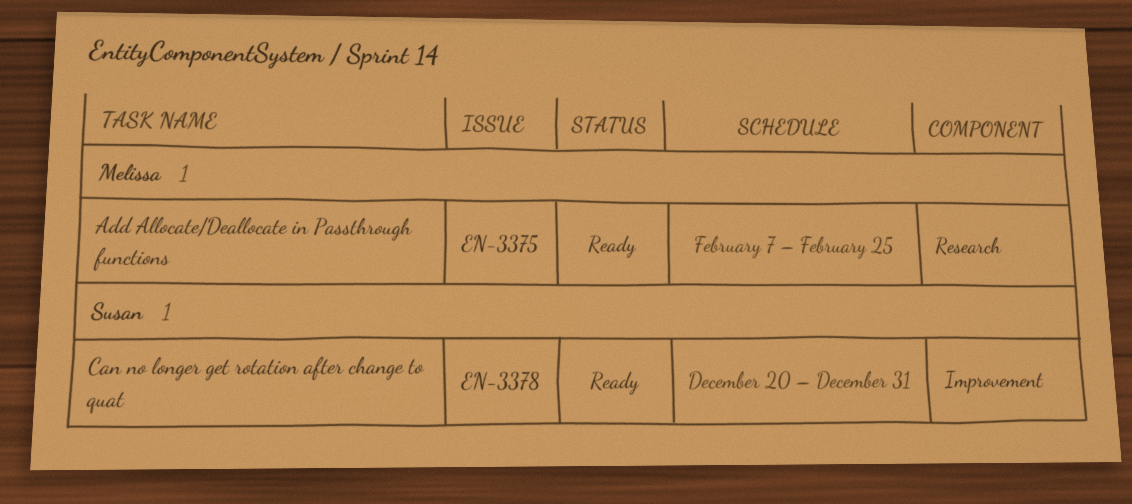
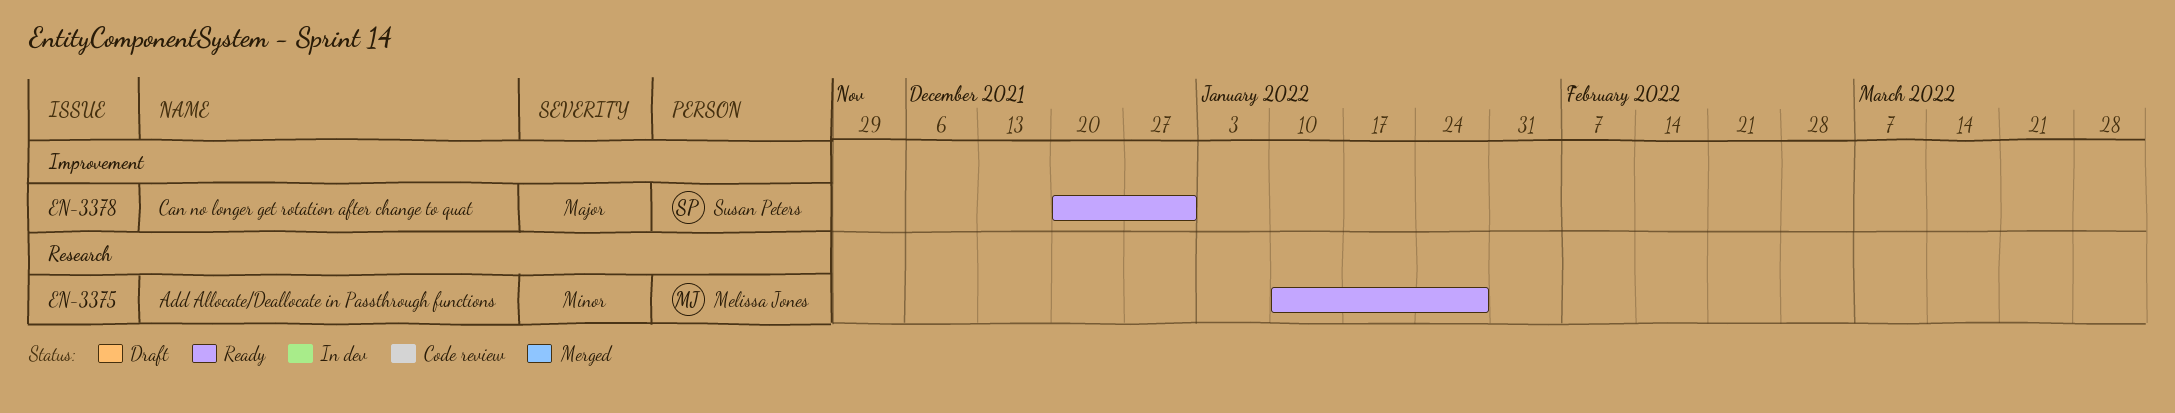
EN-3375, start: Feb 7 -> Jan 10
EN-3375, due: Feb 25 -> Jan 28

